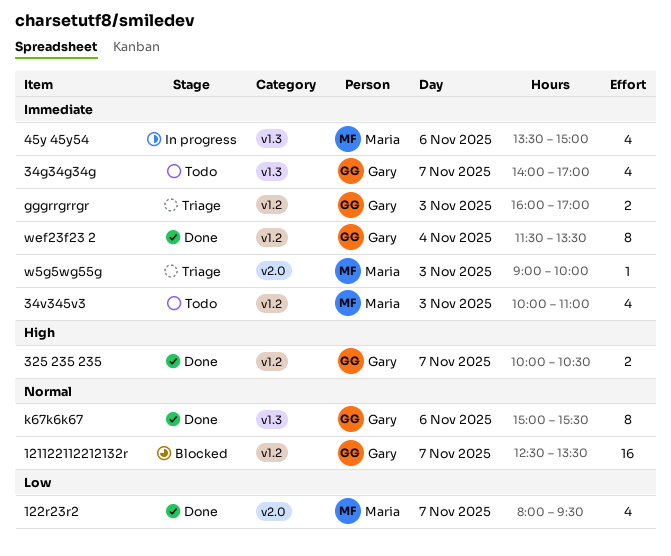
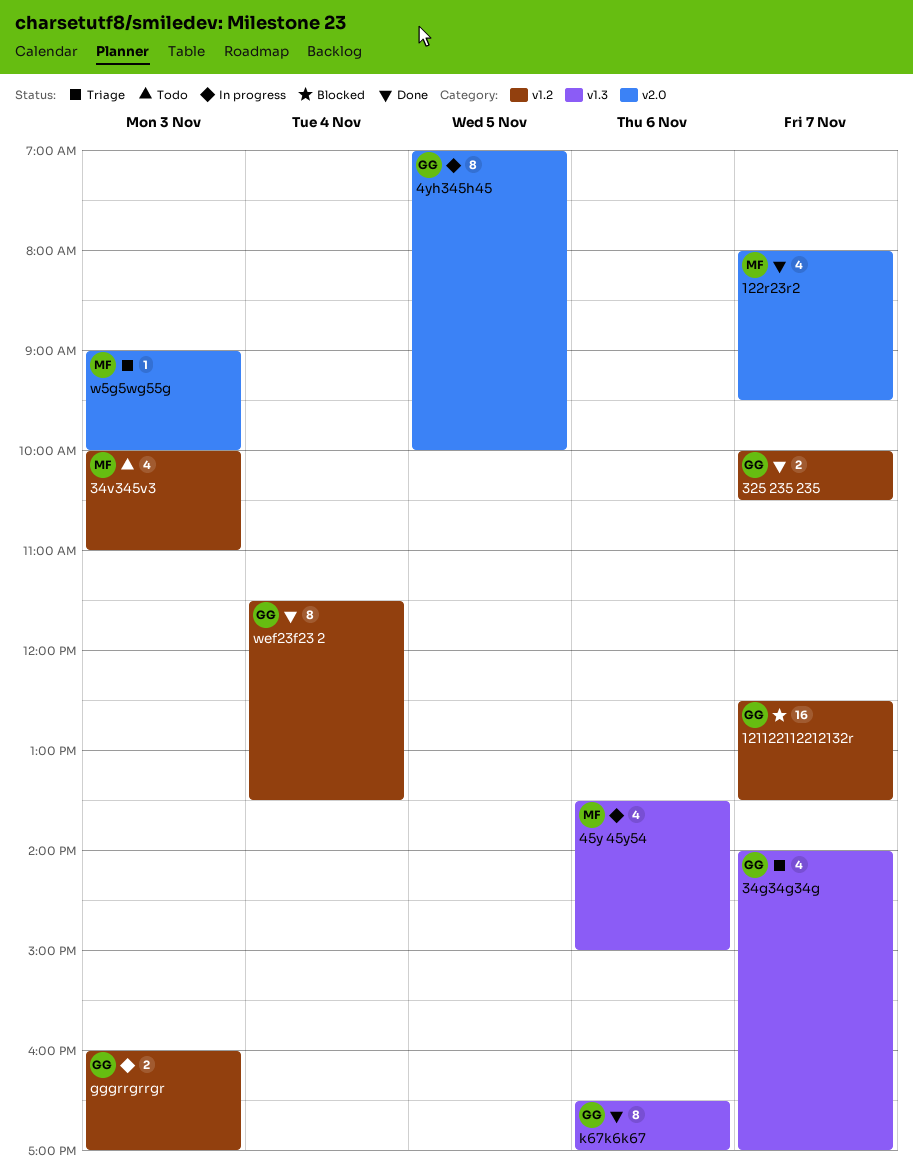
34g34g34g, status: Todo -> Triage
4yh345h45: none -> present
gggrrgrrgr, status: Triage -> In progress
k67k6k67, begins: 15:00 -> 16:30
k67k6k67, ends: 15:30 -> 17:00

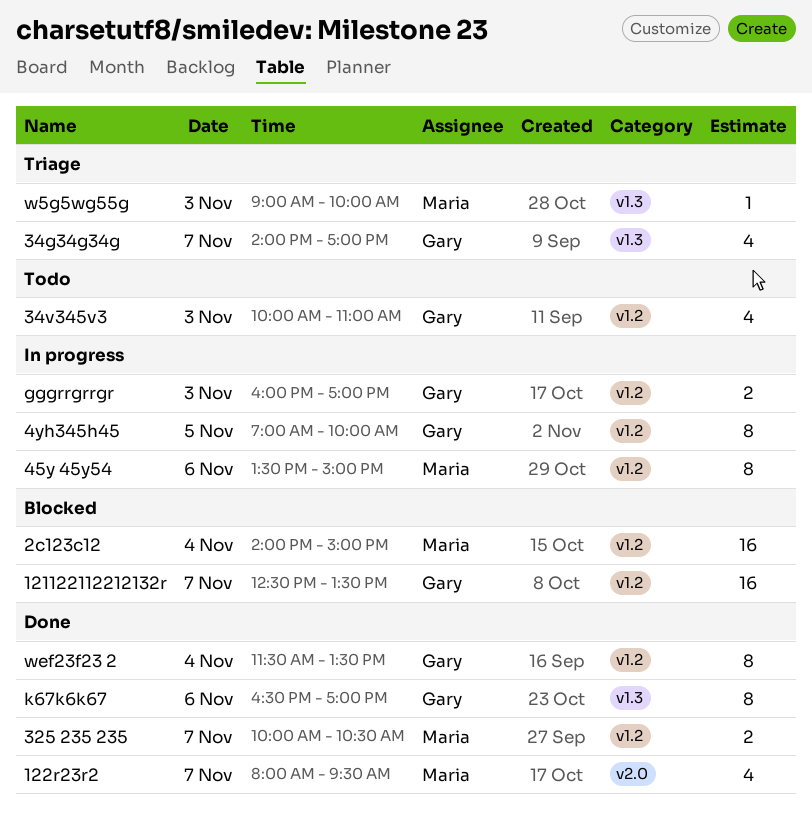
2c123c12: none -> present
325 235 235, owner: Gary -> Maria
34v345v3, owner: Maria -> Gary
45y 45y54, label: v1.3 -> v1.2
45y 45y54, estimate: 4 -> 8
4yh345h45, label: v2.0 -> v1.2
w5g5wg55g, label: v2.0 -> v1.3

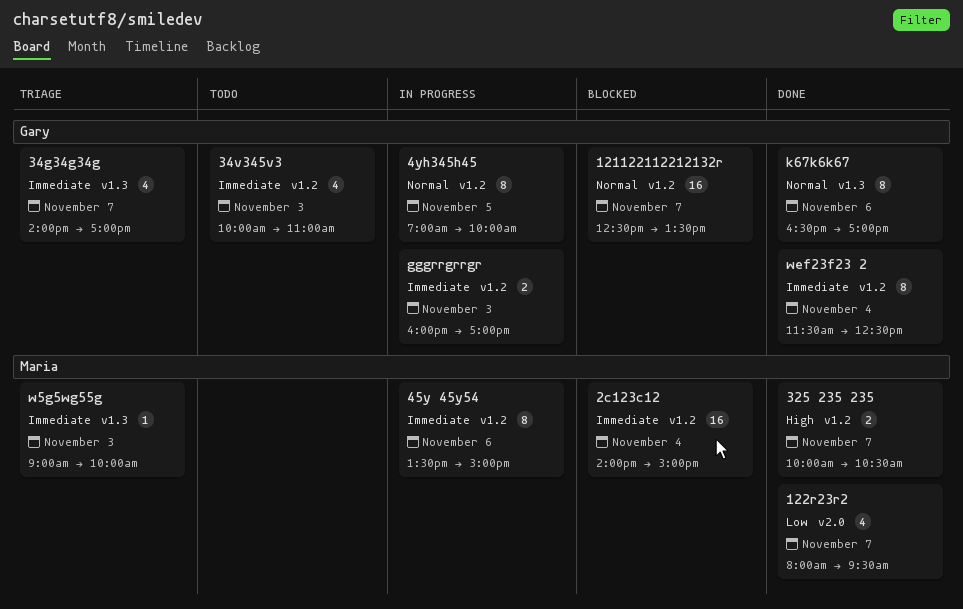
wef23f23 2, ends: 13:30 -> 12:30

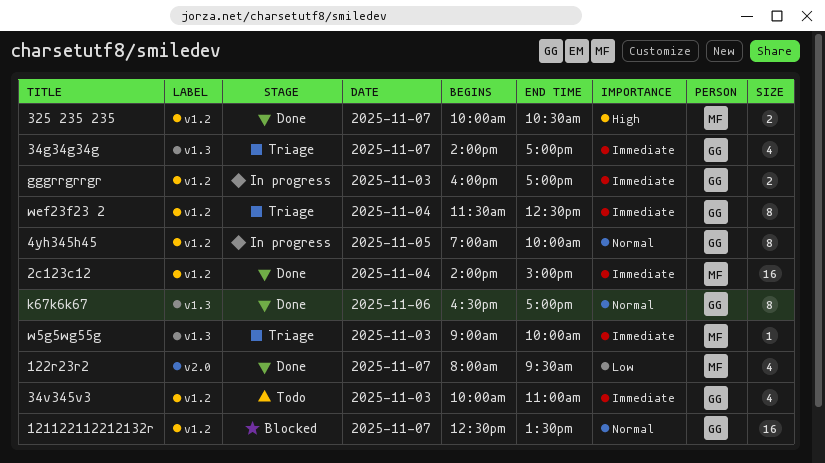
2c123c12, status: Blocked -> Done
45y 45y54: present -> none
wef23f23 2, status: Done -> Triage

